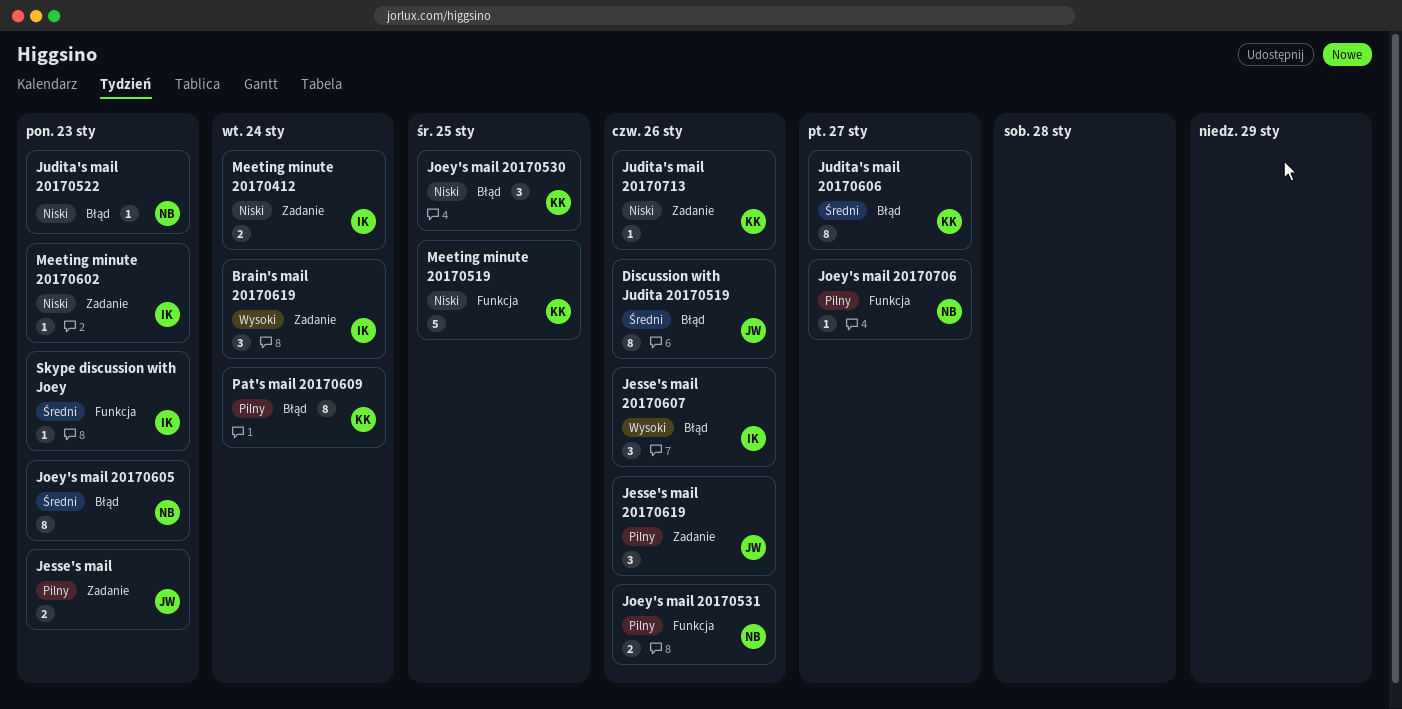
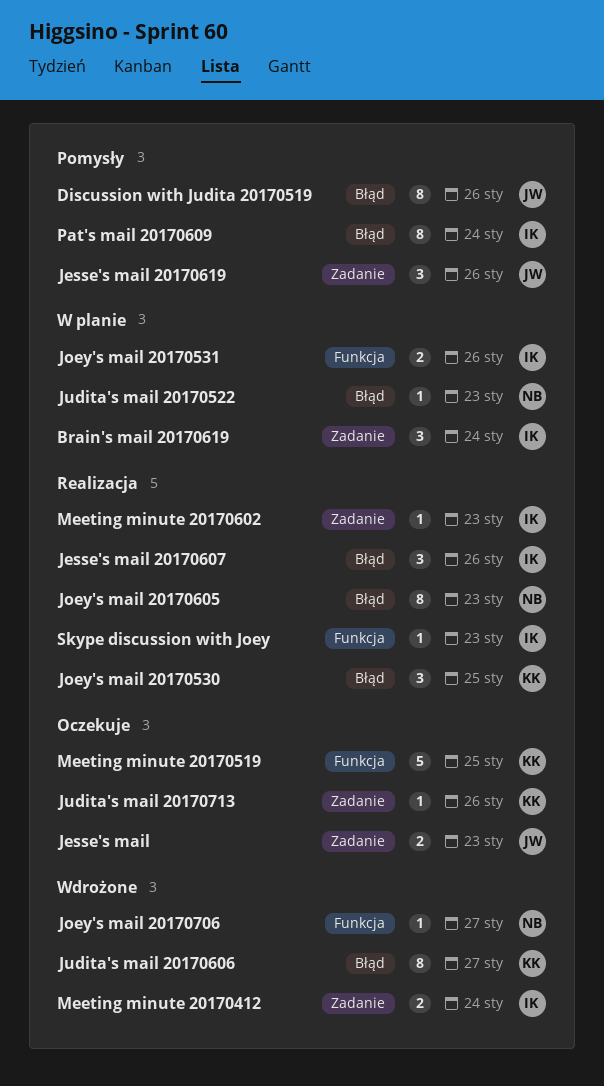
Joey's mail 20170531, owner: NB -> IK
Pat's mail 20170609, owner: KK -> IK

